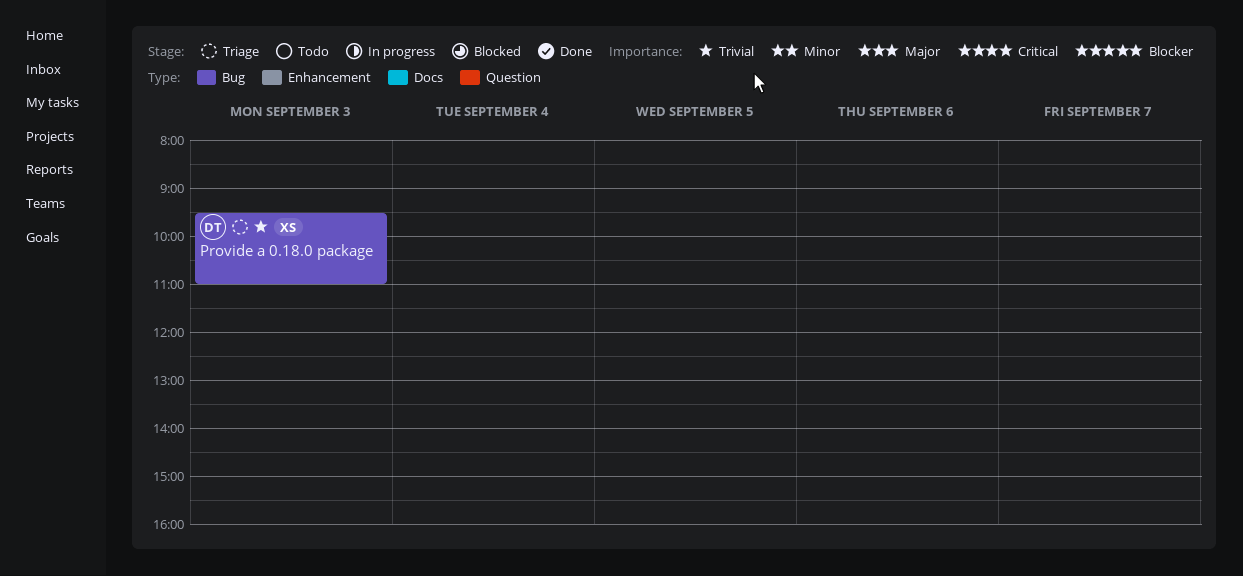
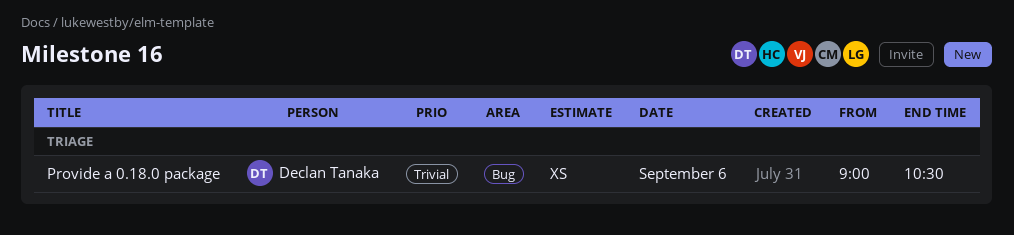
Provide a 0.18.0 package, day: Sep 3 -> Sep 6
Provide a 0.18.0 package, begins: 09:30 -> 09:00
Provide a 0.18.0 package, ends: 11:00 -> 10:30

